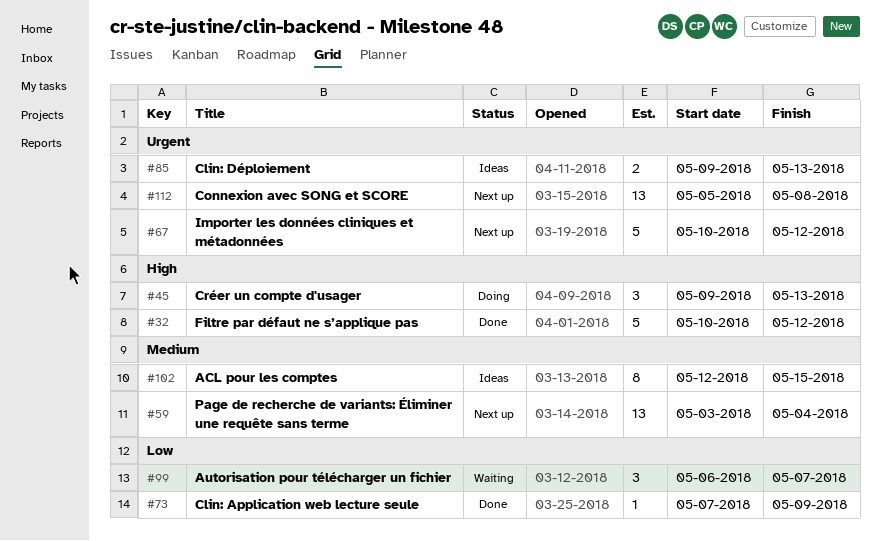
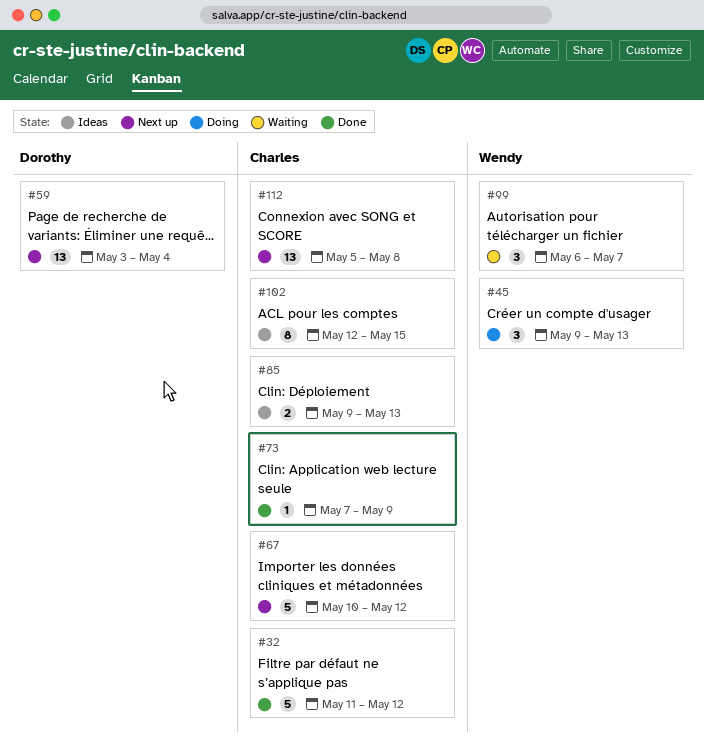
#32, start: May 10 -> May 11

